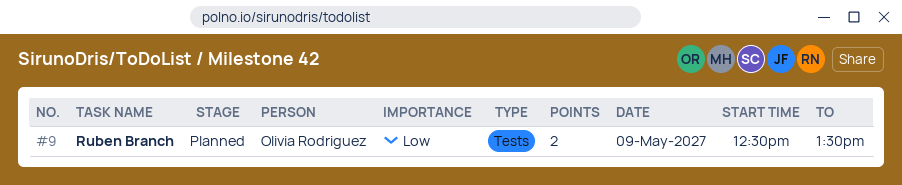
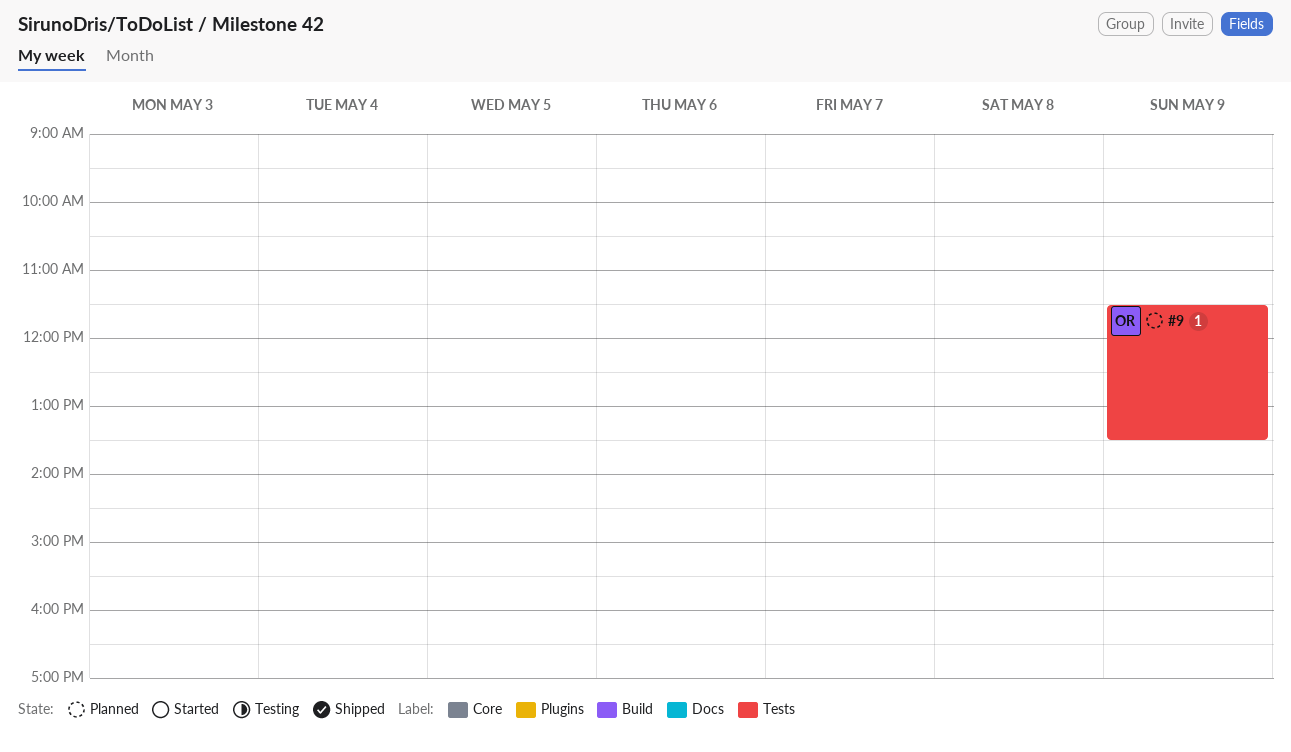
#9, estimate: 2 -> 1
#9, begins: 12:30 -> 11:30

